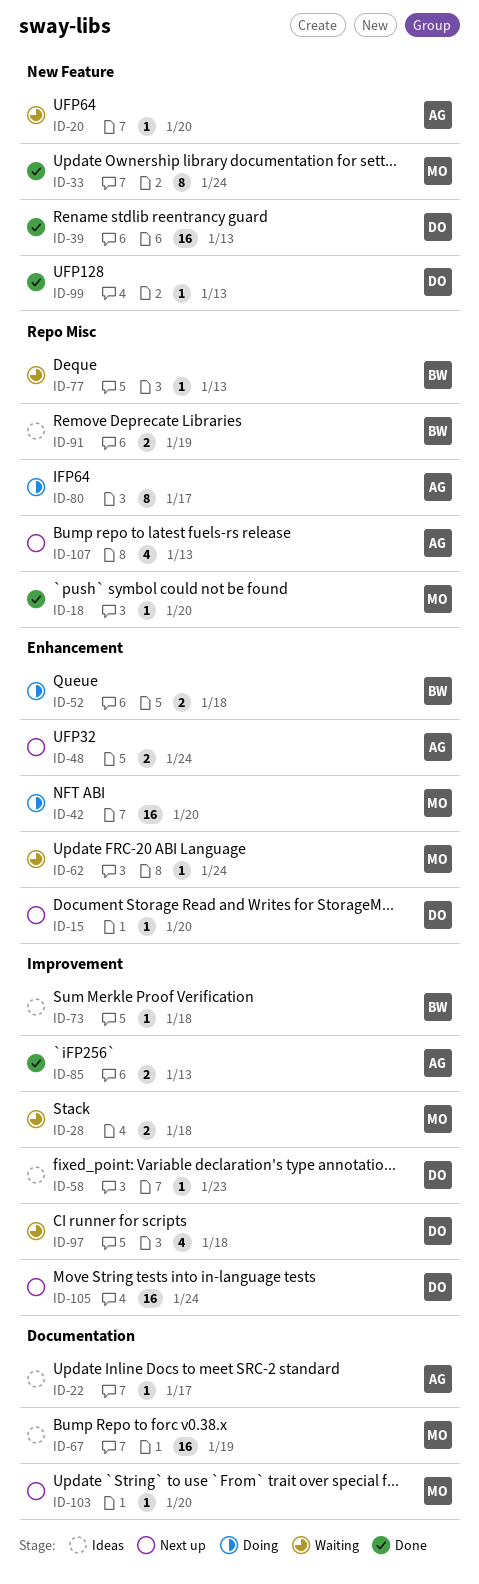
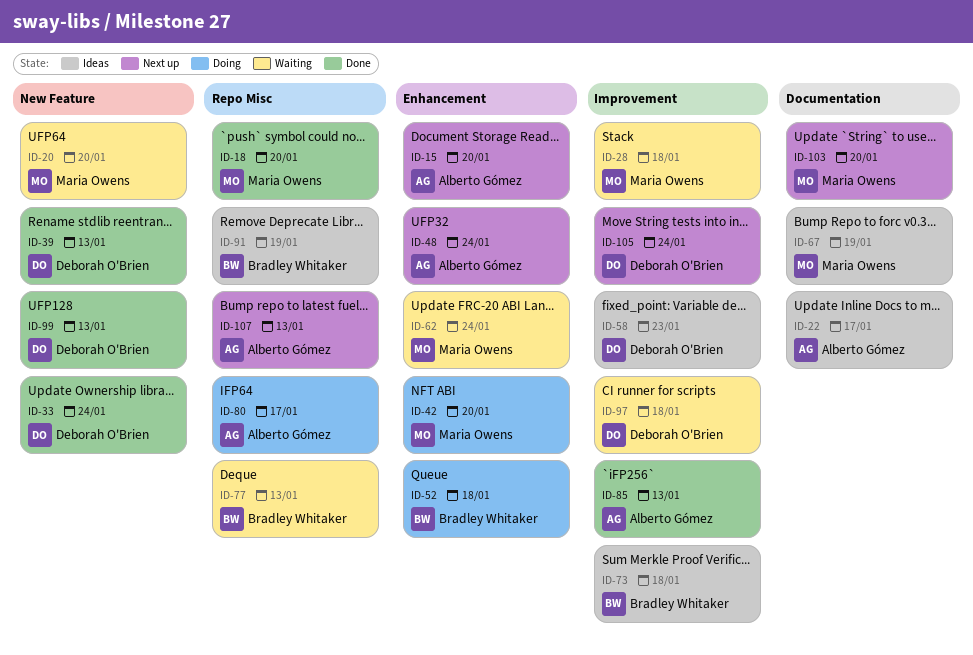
ID-15, owner: Deborah O'Brien -> Alberto Gómez
ID-20, owner: Alberto Gómez -> Maria Owens
ID-33, owner: Maria Owens -> Deborah O'Brien

